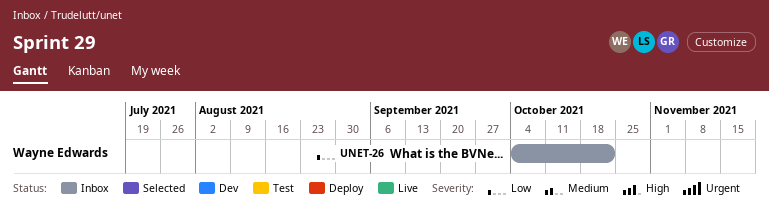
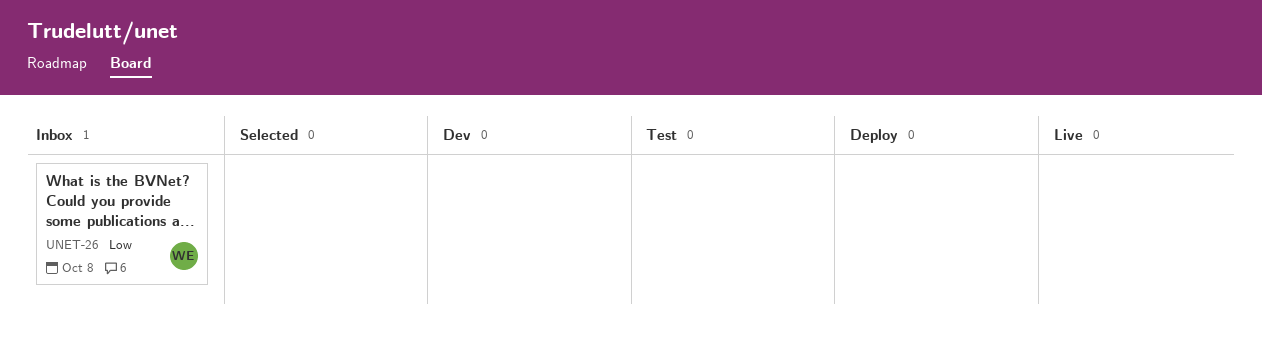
UNET-26, due: Oct 22 -> Oct 8

